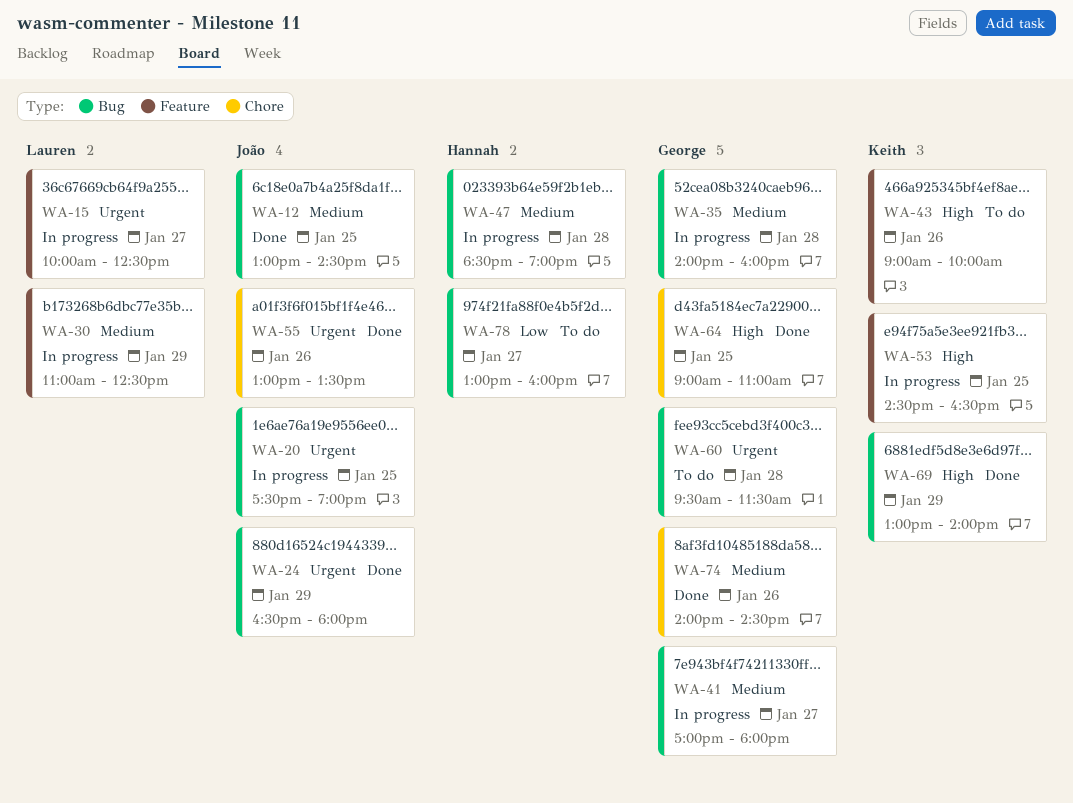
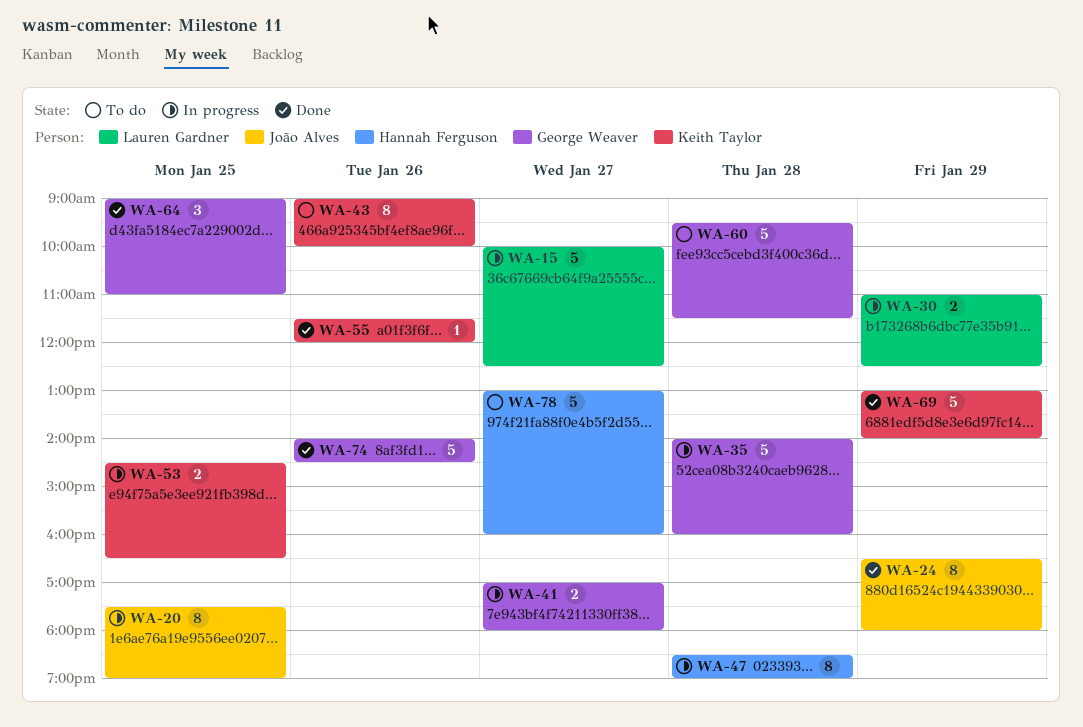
WA-12: present -> none
WA-55, owner: João Alves -> Keith Taylor
WA-55, begins: 13:00 -> 11:30
WA-55, ends: 13:30 -> 12:00

